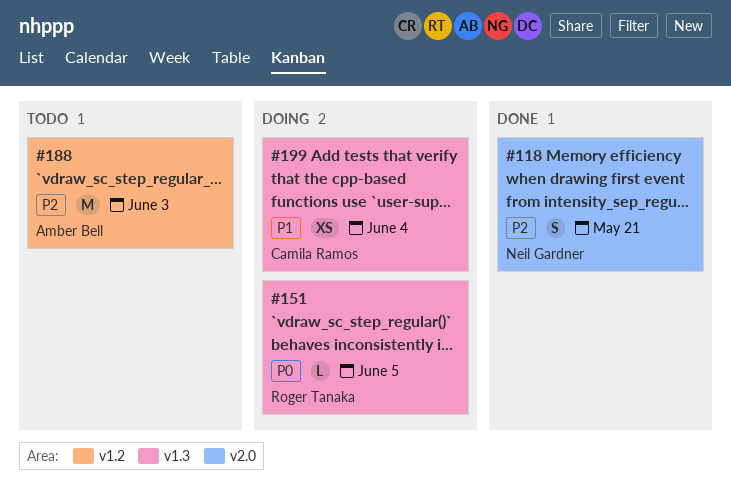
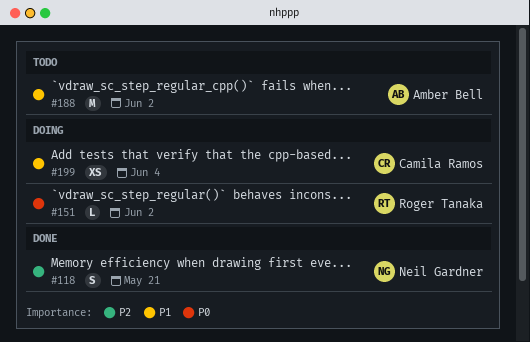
#151, due: Jun 5 -> Jun 2
#188, priority: P2 -> P1
#188, due: Jun 3 -> Jun 2

